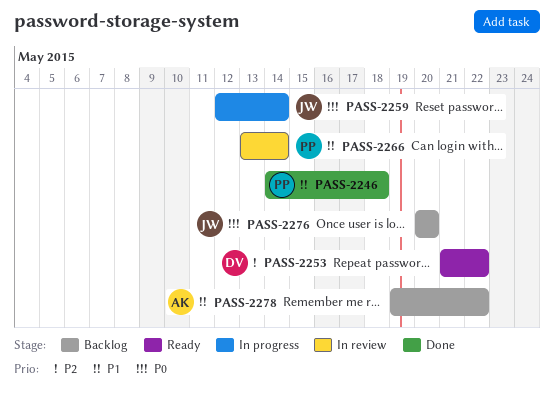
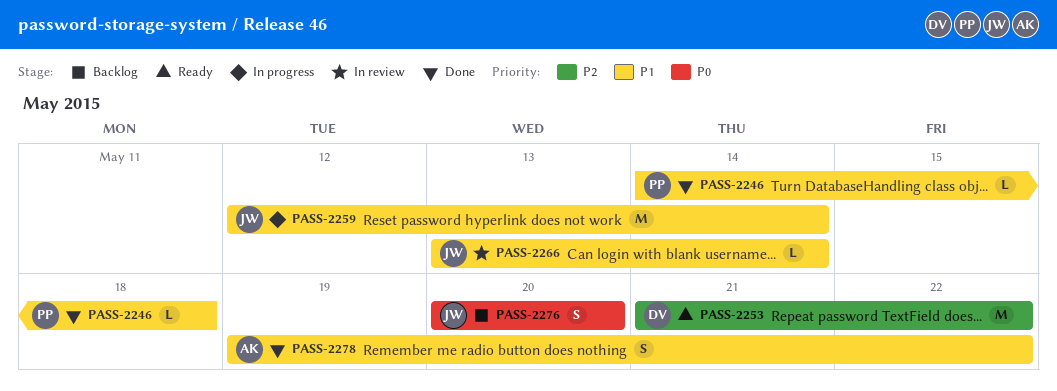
PASS-2259, priority: P0 -> P1
PASS-2266, owner: PP -> JW
PASS-2278, status: Backlog -> Done

